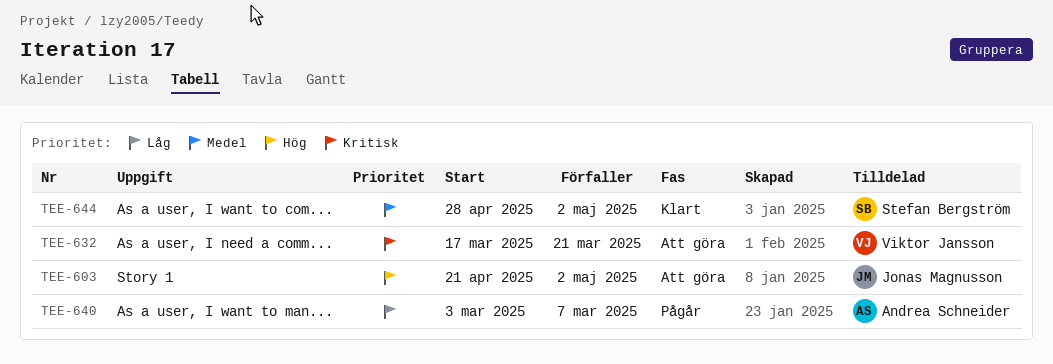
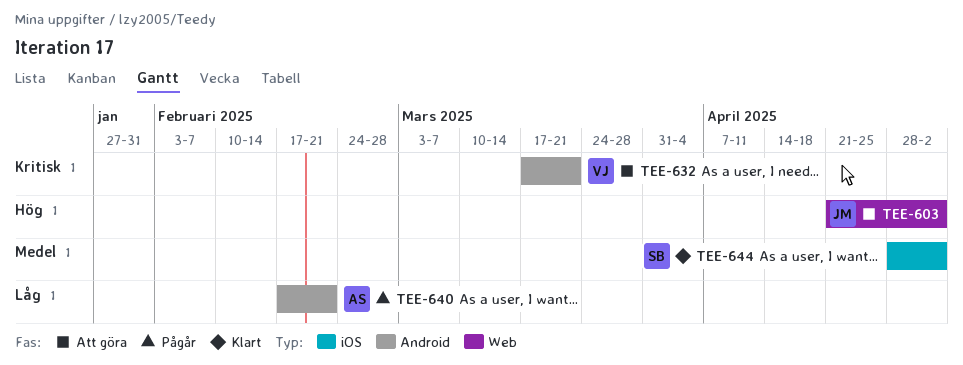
TEE-640, start: Mar 3 -> Feb 17
TEE-640, due: Mar 7 -> Feb 21

